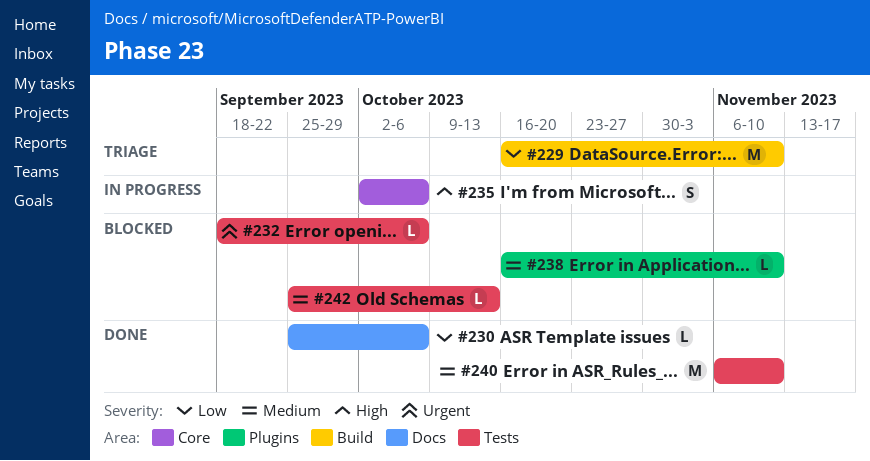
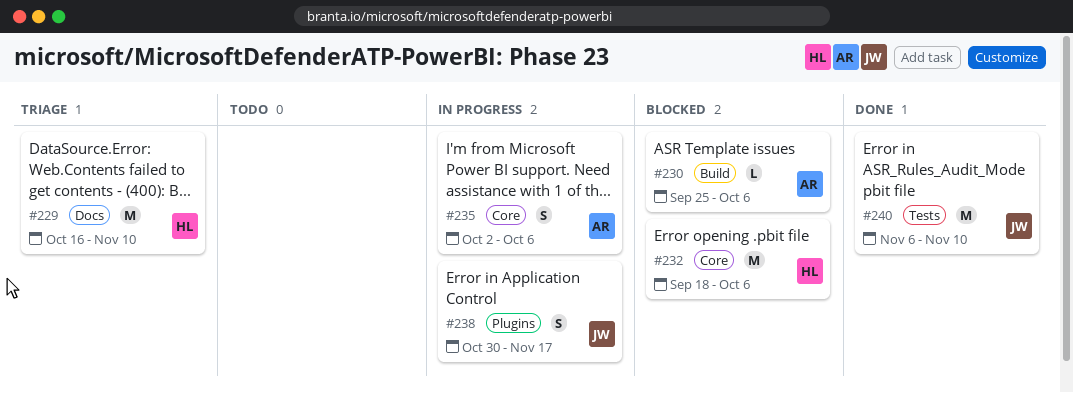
#229, label: Build -> Docs
#230, status: Done -> Blocked
#230, label: Docs -> Build
#232, label: Tests -> Core
#232, estimate: L -> M
#238, status: Blocked -> In progress
#238, estimate: L -> S
#238, start: Oct 16 -> Oct 30
#238, due: Nov 10 -> Nov 17
#242: present -> none

